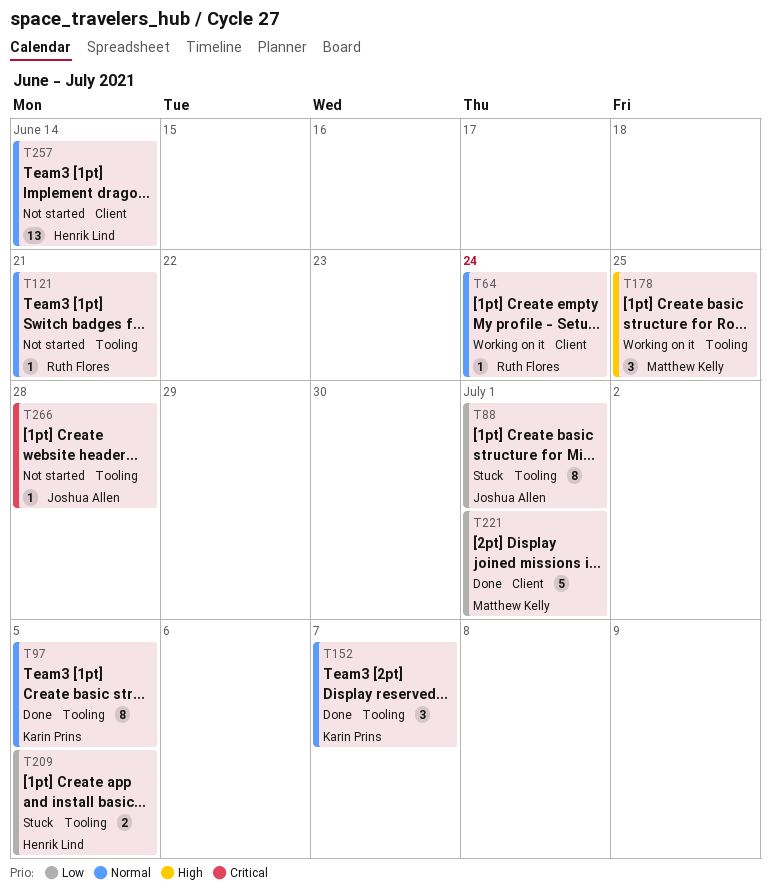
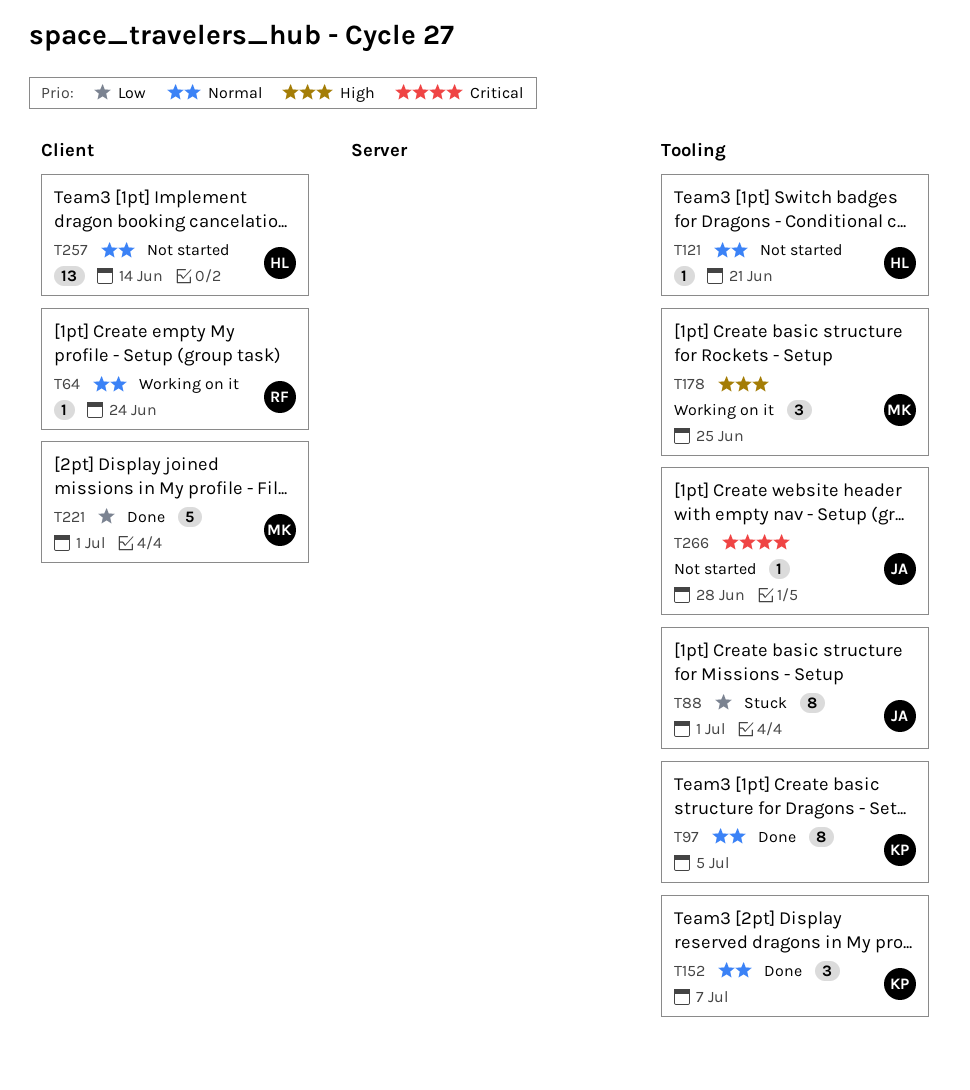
T121, owner: Ruth Flores -> Henrik Lind
T209: present -> none

